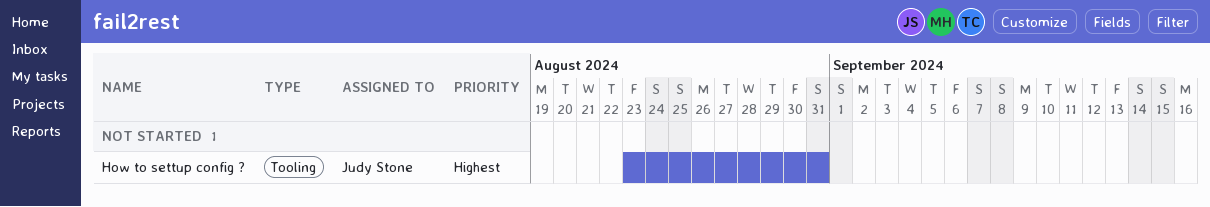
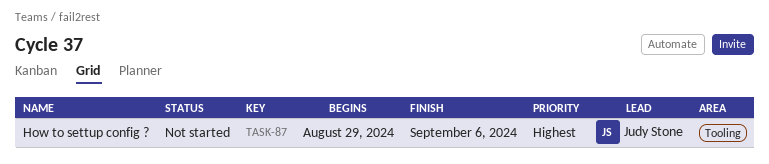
How to settup config ?, start: Aug 23 -> Aug 29
How to settup config ?, due: Aug 31 -> Sep 6

